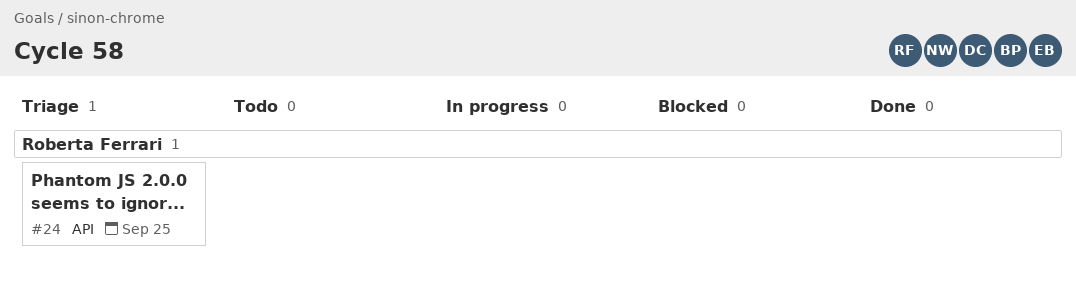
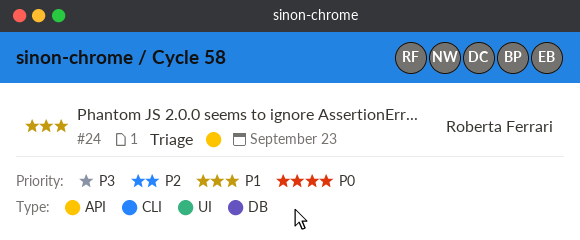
#24, due: Sep 25 -> Sep 23

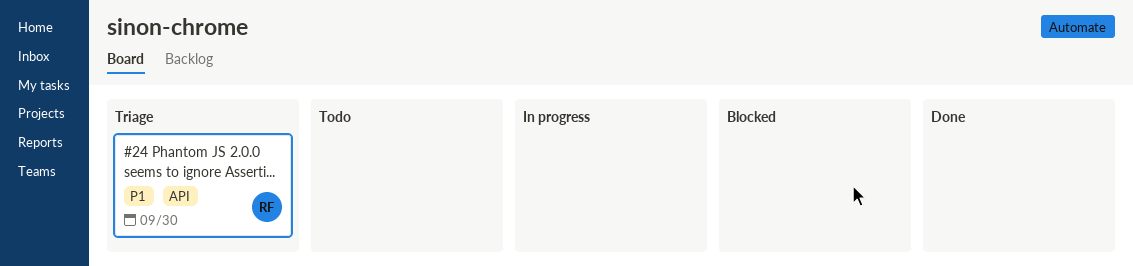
#24, due: Sep 23 -> Sep 30

